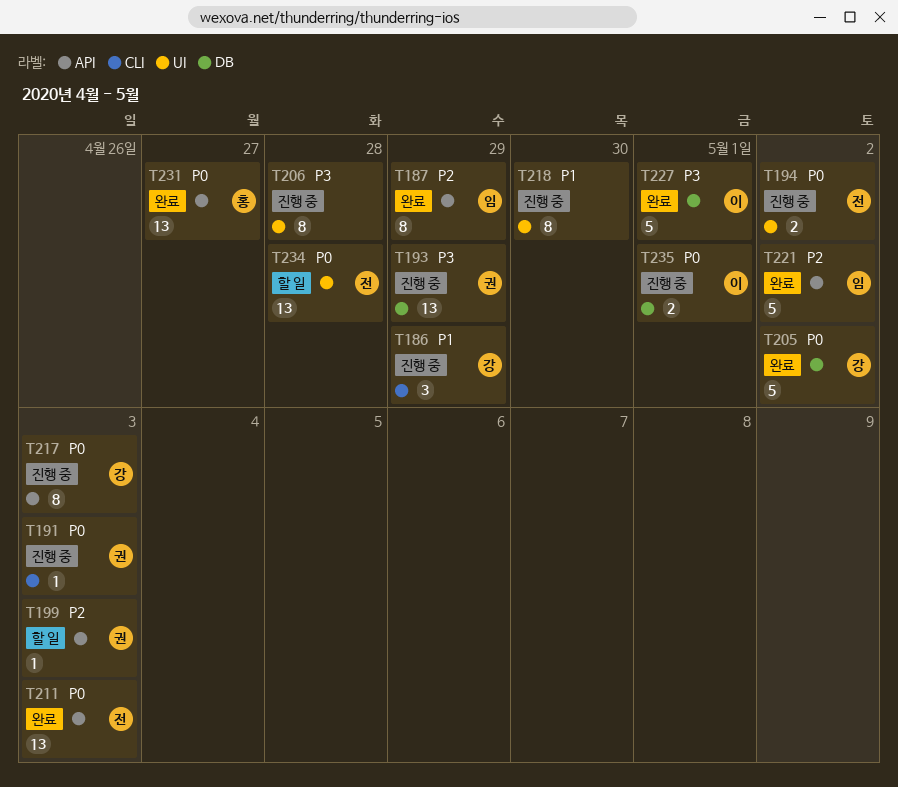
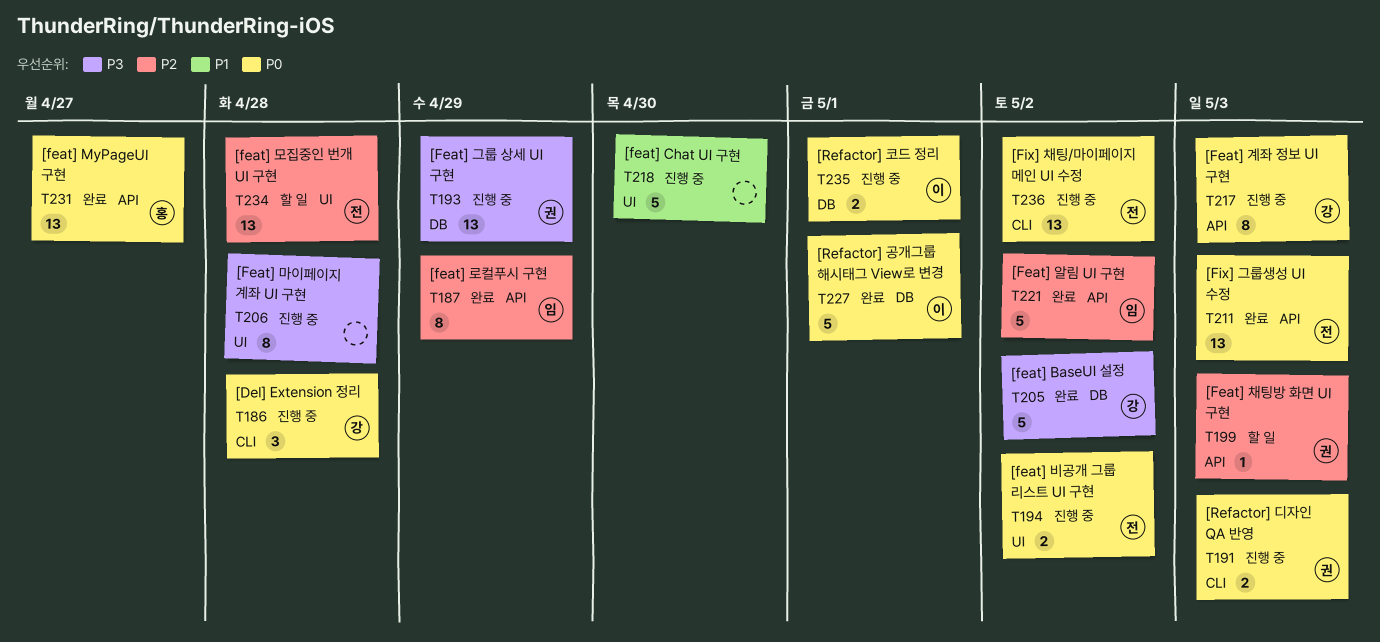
T186, priority: P1 -> P0
T186, due: Apr 29 -> Apr 28
T191, estimate: 1 -> 2
T205, priority: P0 -> P3
T218, estimate: 8 -> 5
T227, priority: P3 -> P0
T234, priority: P0 -> P2
T236: none -> present

